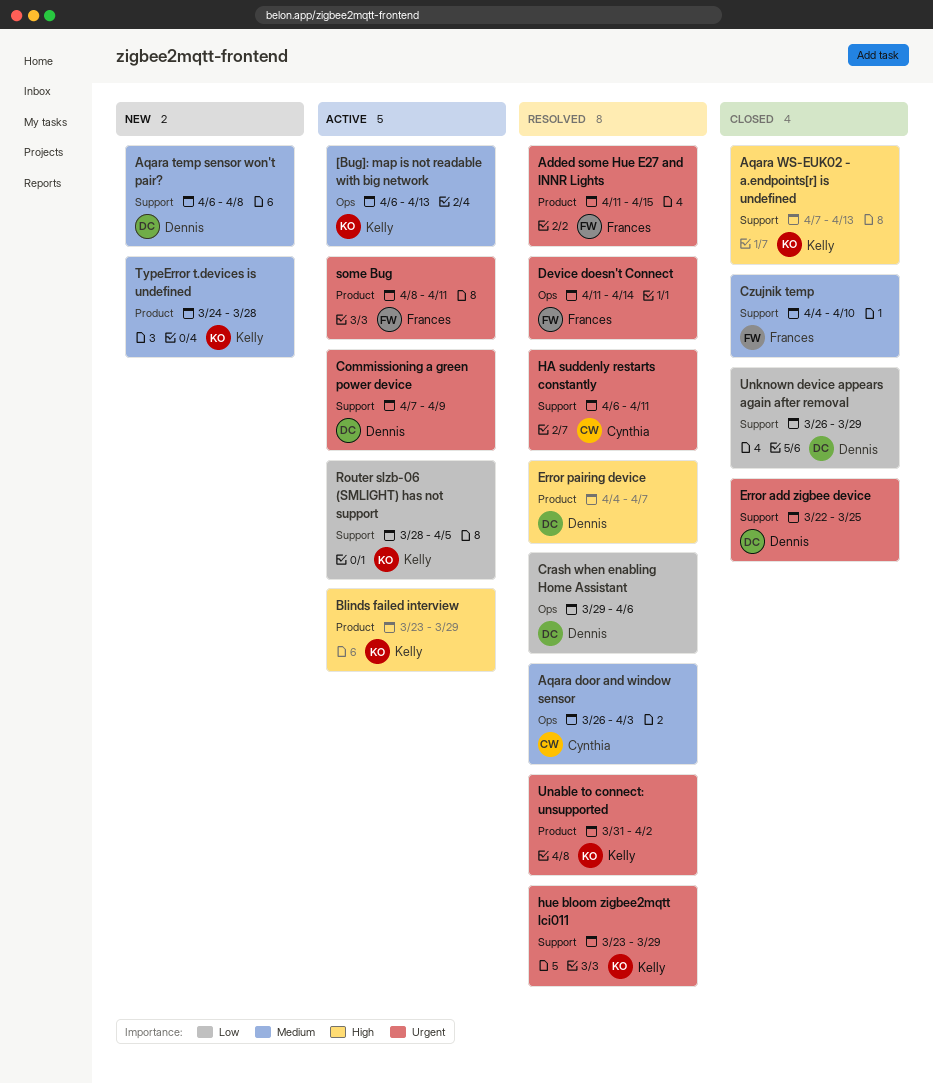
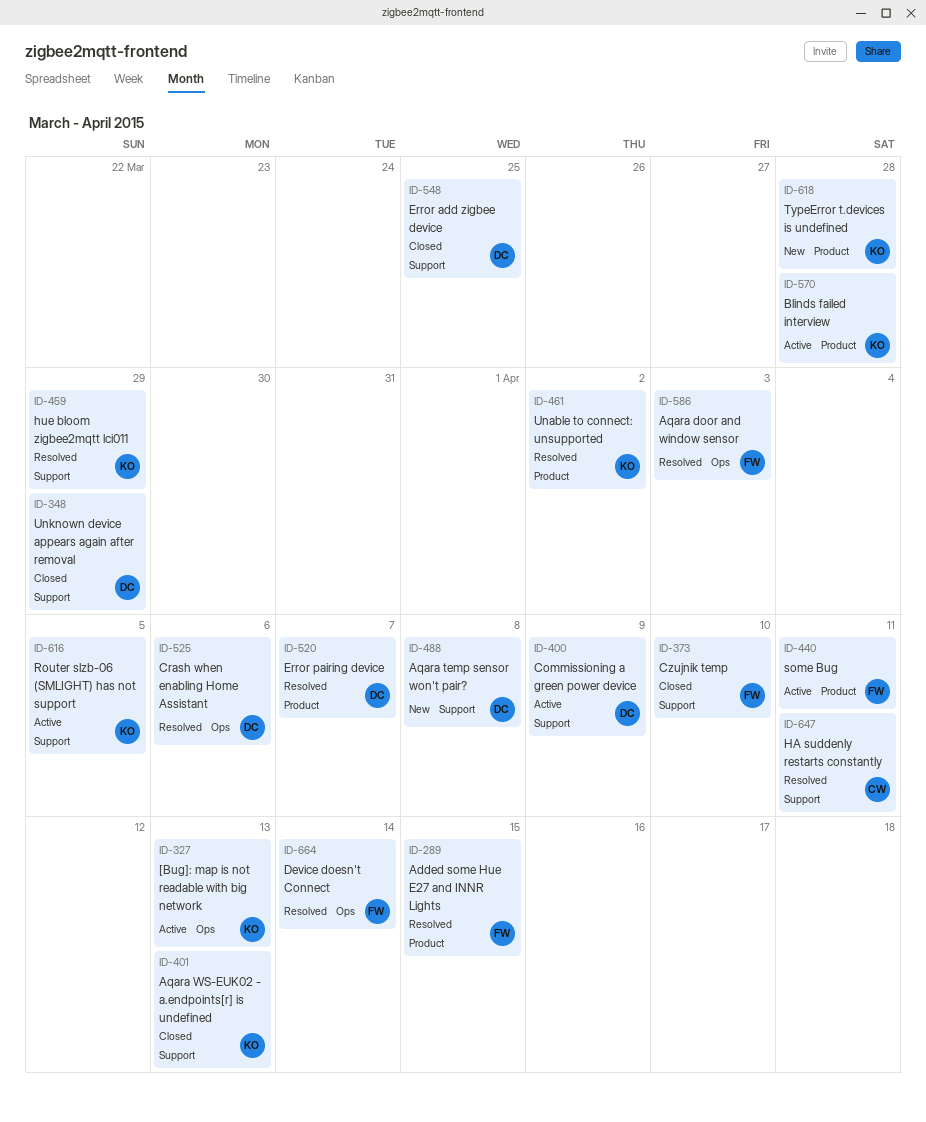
Aqara door and window sensor, owner: Cynthia -> Frances
Blinds failed interview, due: Mar 29 -> Mar 28

